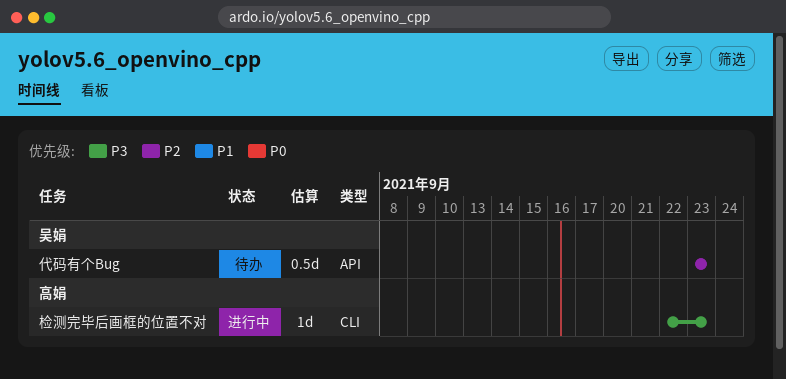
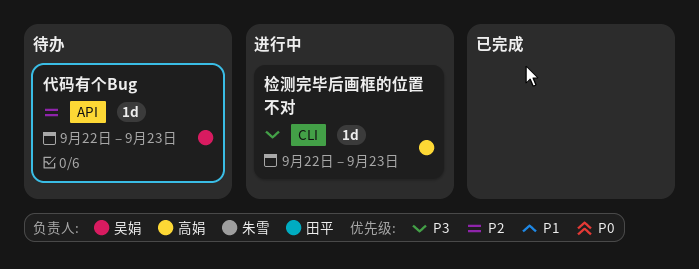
代码有个Bug, estimate: 0.5d -> 1d
代码有个Bug, start: Sep 23 -> Sep 22

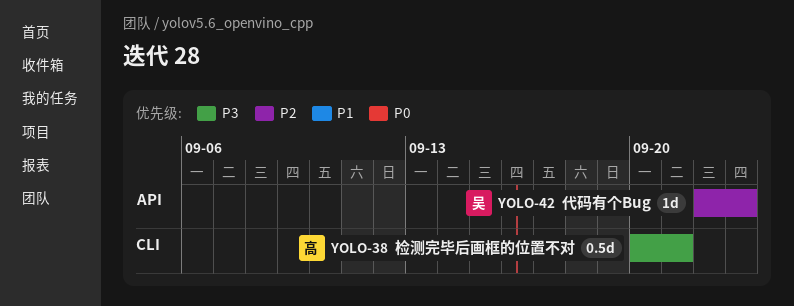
检测完毕后画框的位置不对, estimate: 1d -> 0.5d
检测完毕后画框的位置不对, start: Sep 22 -> Sep 20
检测完毕后画框的位置不对, due: Sep 23 -> Sep 21

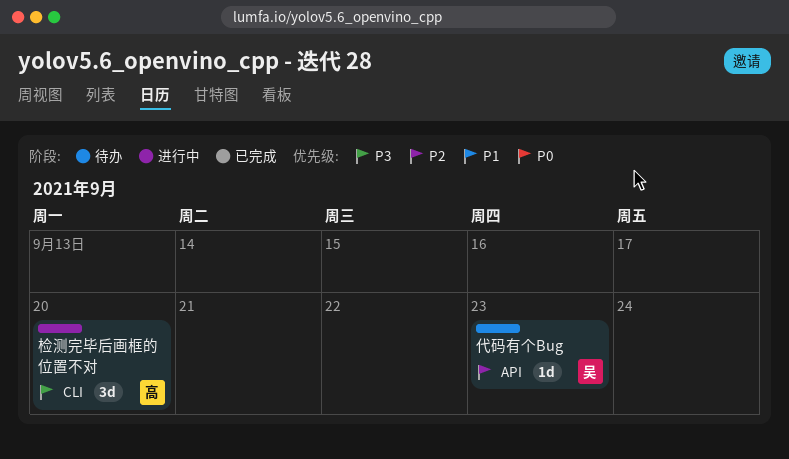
检测完毕后画框的位置不对, estimate: 0.5d -> 3d
检测完毕后画框的位置不对, due: Sep 21 -> Sep 20

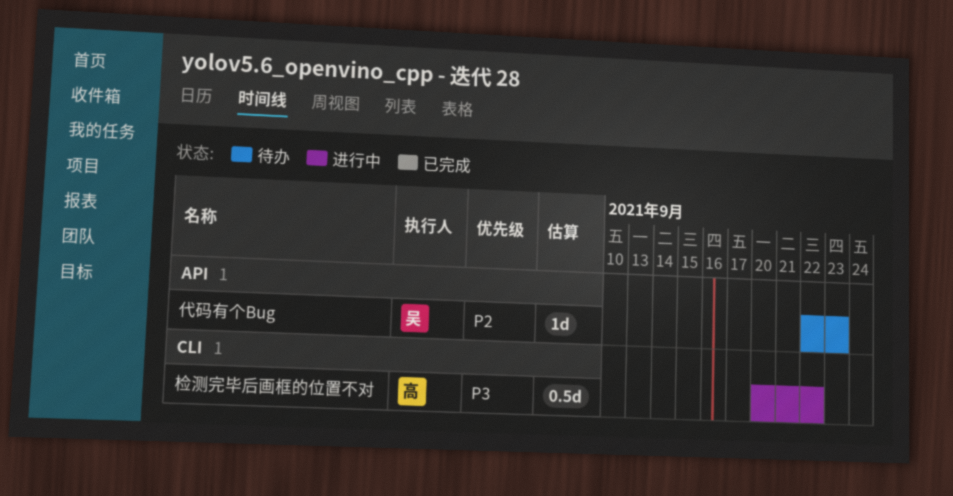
检测完毕后画框的位置不对, estimate: 3d -> 0.5d
检测完毕后画框的位置不对, due: Sep 20 -> Sep 22

